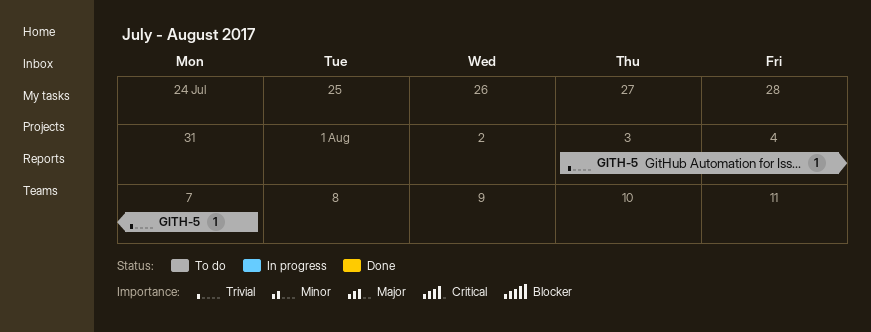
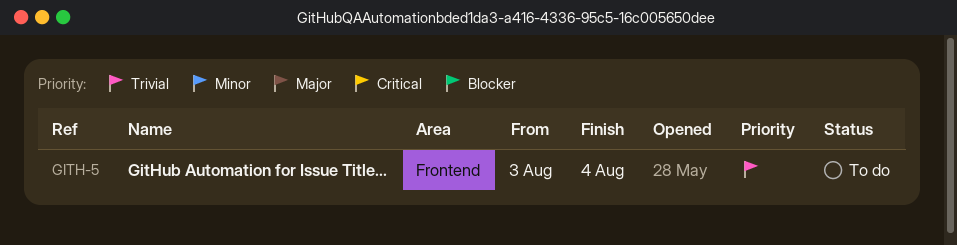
GITH-5, due: Aug 7 -> Aug 4

